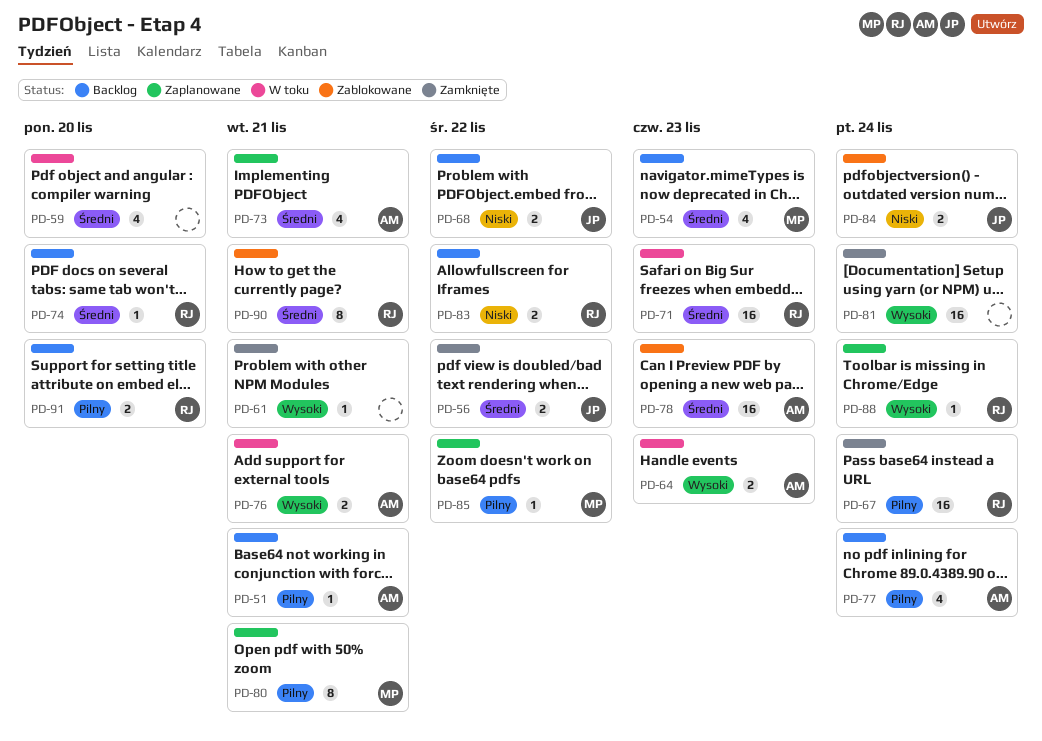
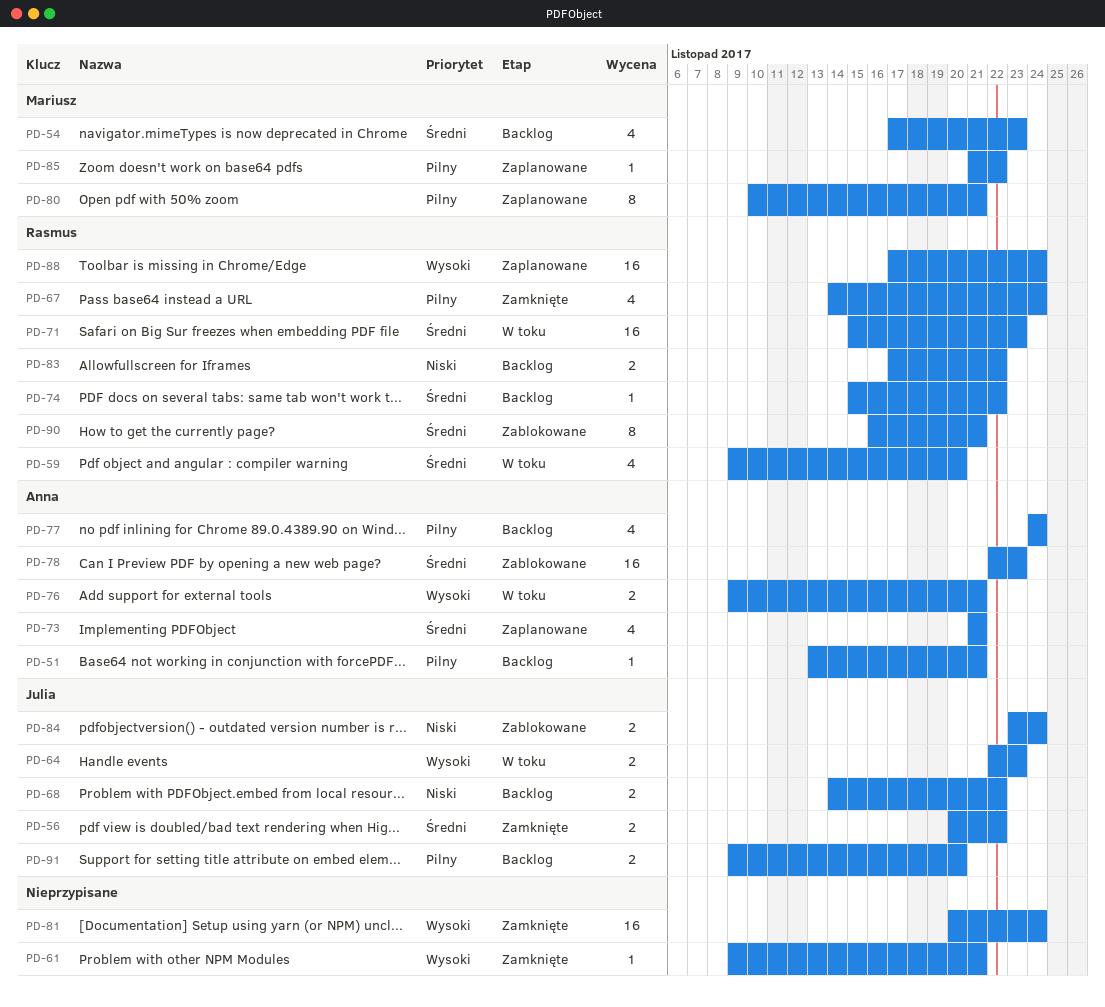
PD-59, owner: none -> Rasmus
PD-64, owner: Anna -> Julia
PD-67, estimate: 16 -> 4
PD-74, due: Nov 20 -> Nov 22
PD-88, estimate: 1 -> 16
PD-91, owner: Rasmus -> Julia

